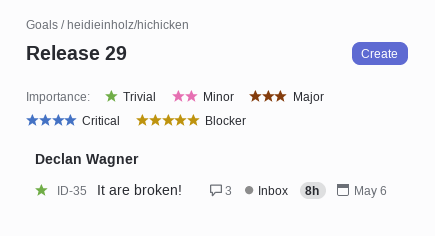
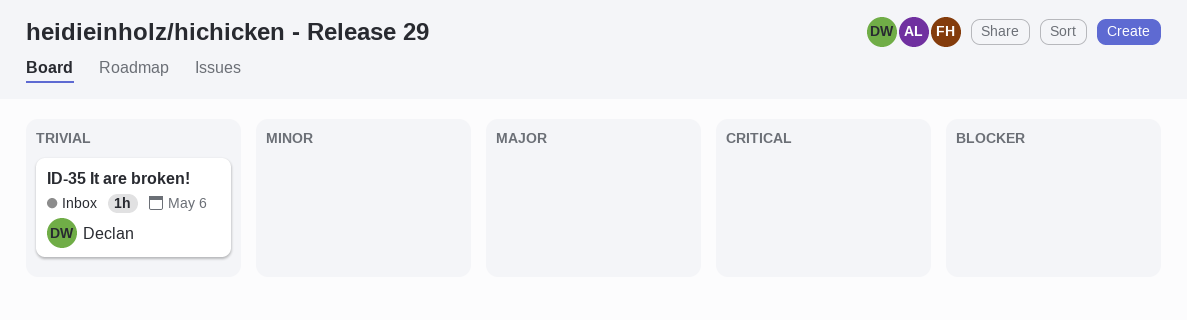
ID-35, estimate: 8h -> 1h

